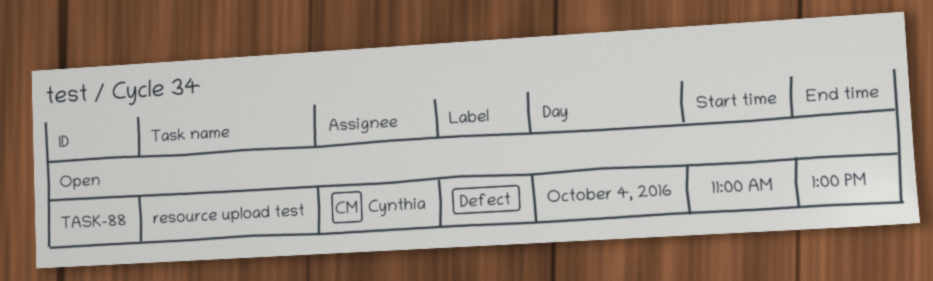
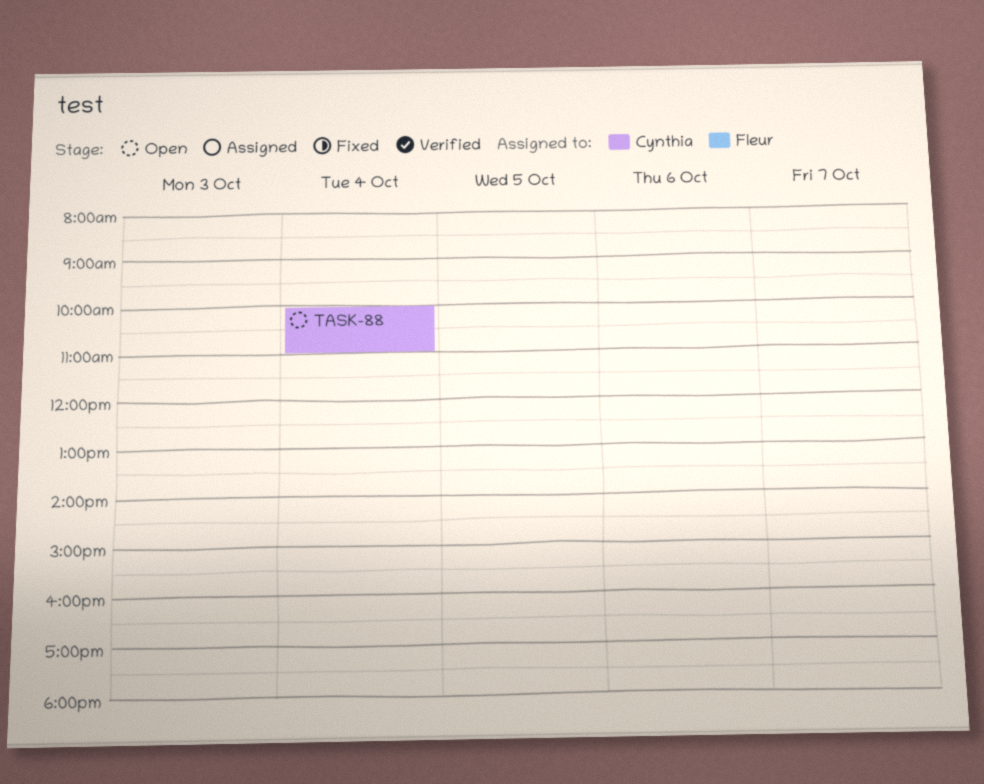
TASK-88, begins: 11:00 -> 10:00
TASK-88, ends: 13:00 -> 11:00

